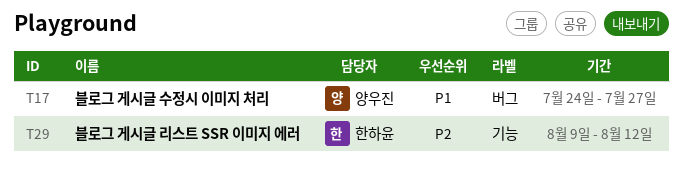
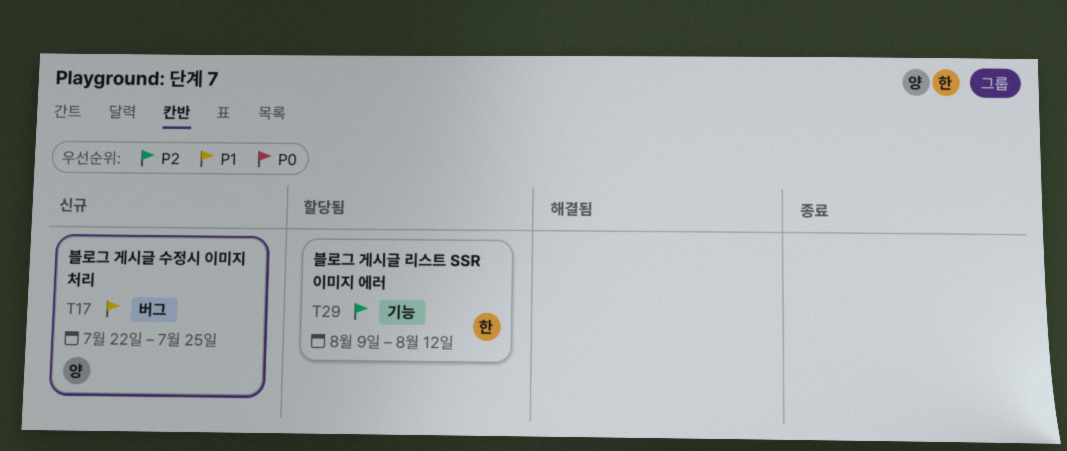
T17, start: Jul 24 -> Jul 22
T17, due: Jul 27 -> Jul 25

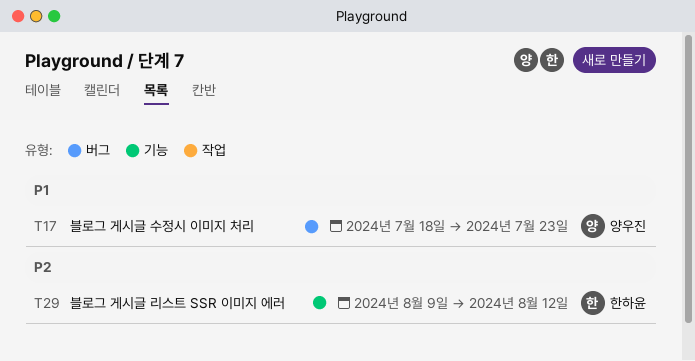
T17, start: Jul 22 -> Jul 18
T17, due: Jul 25 -> Jul 23

